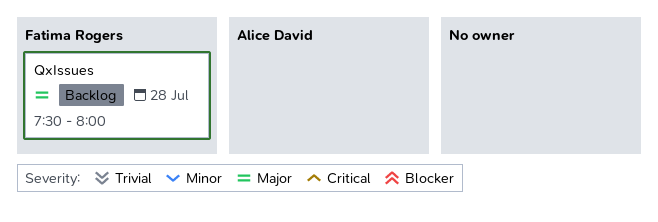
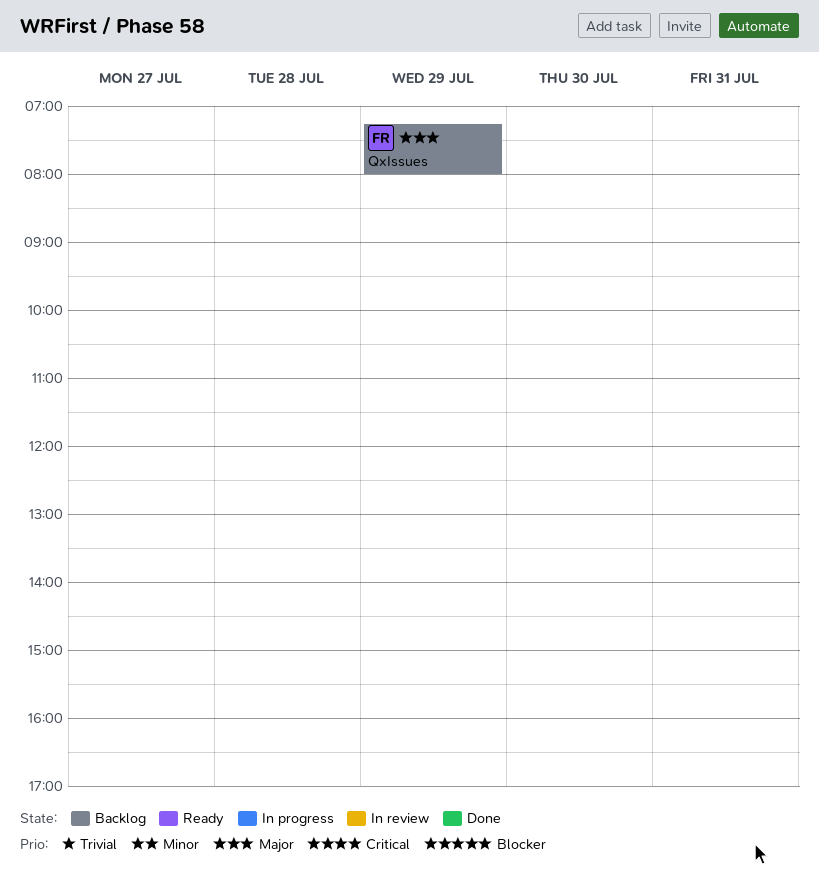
QxIssues, day: Jul 28 -> Jul 29
QxIssues, begins: 07:30 -> 07:15

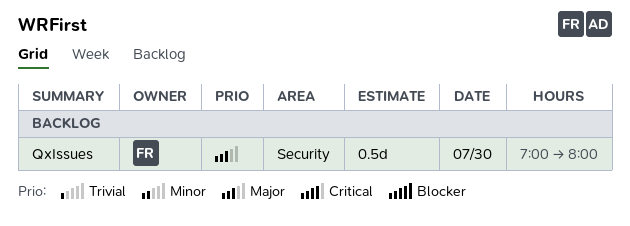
QxIssues, day: Jul 29 -> Jul 30
QxIssues, begins: 07:15 -> 07:00

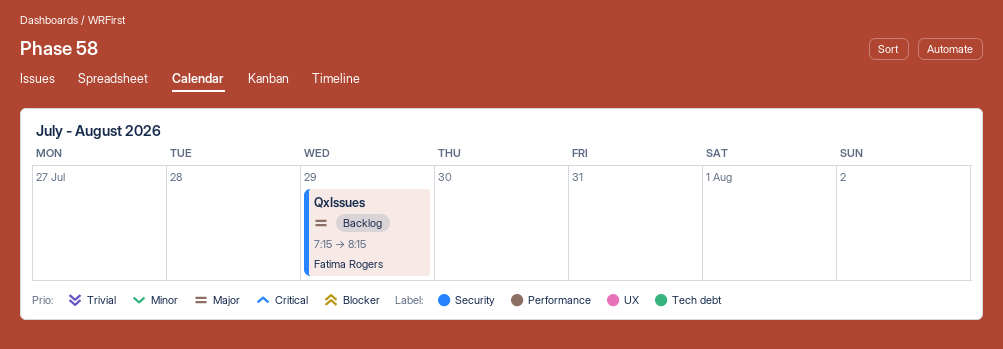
QxIssues, day: Jul 30 -> Jul 29
QxIssues, begins: 07:00 -> 07:15
QxIssues, ends: 08:00 -> 08:15

